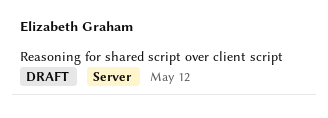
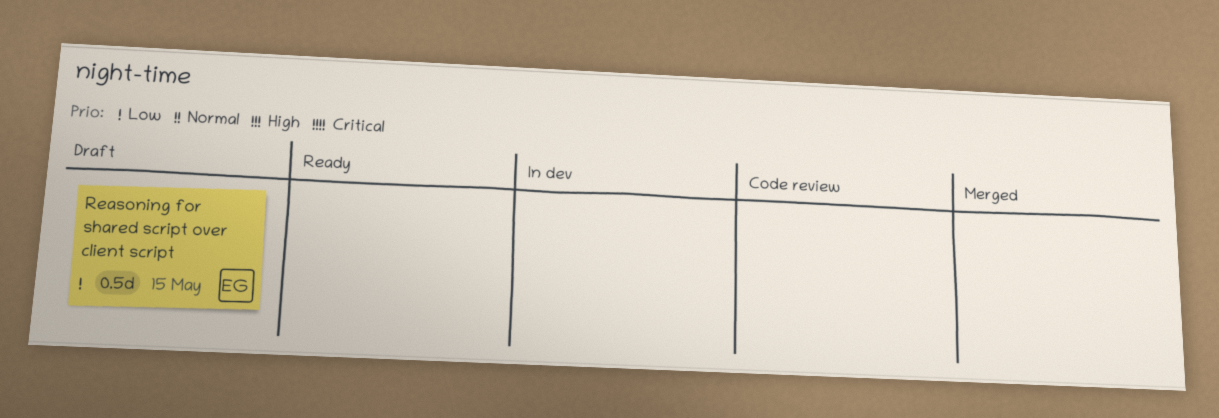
Reasoning for shared script over client script, due: May 12 -> May 15

